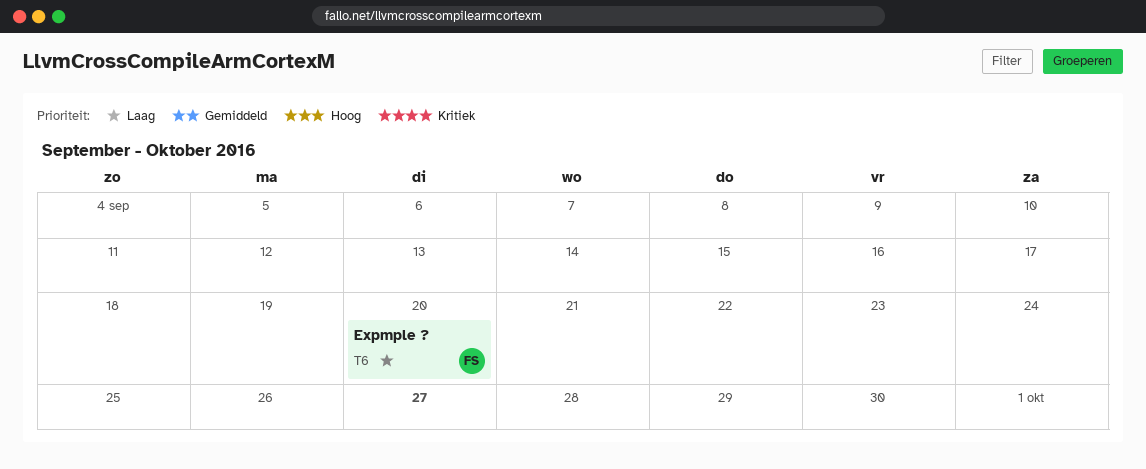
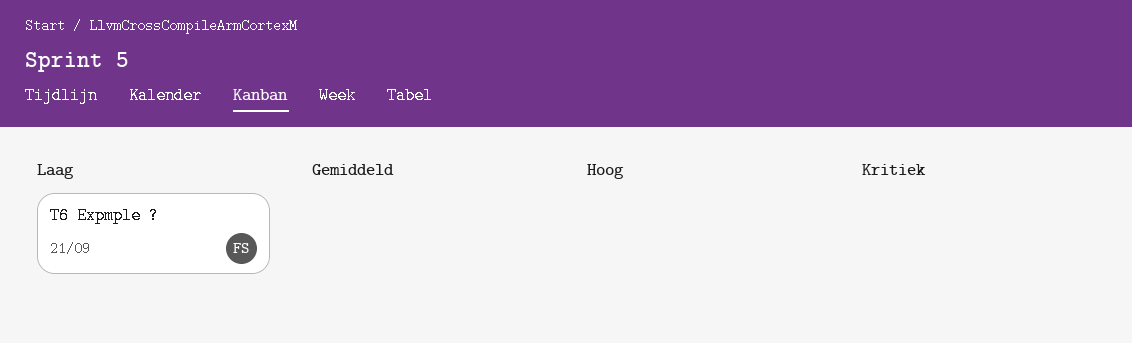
T6, due: Sep 20 -> Sep 21

